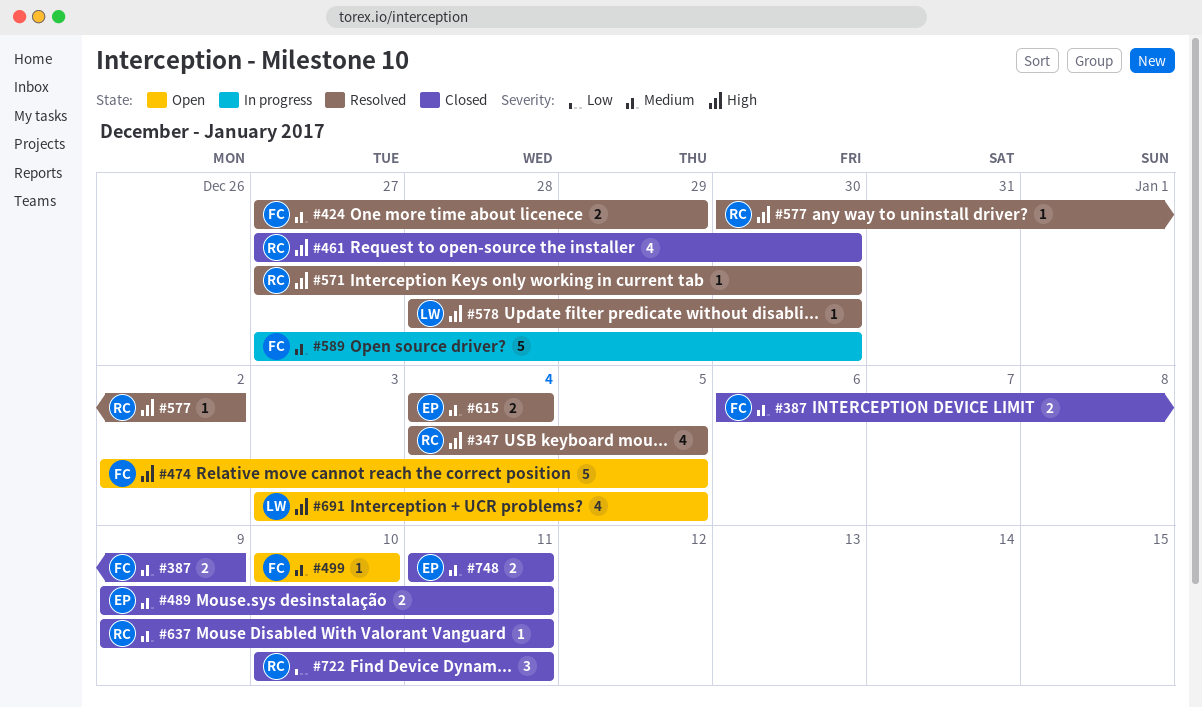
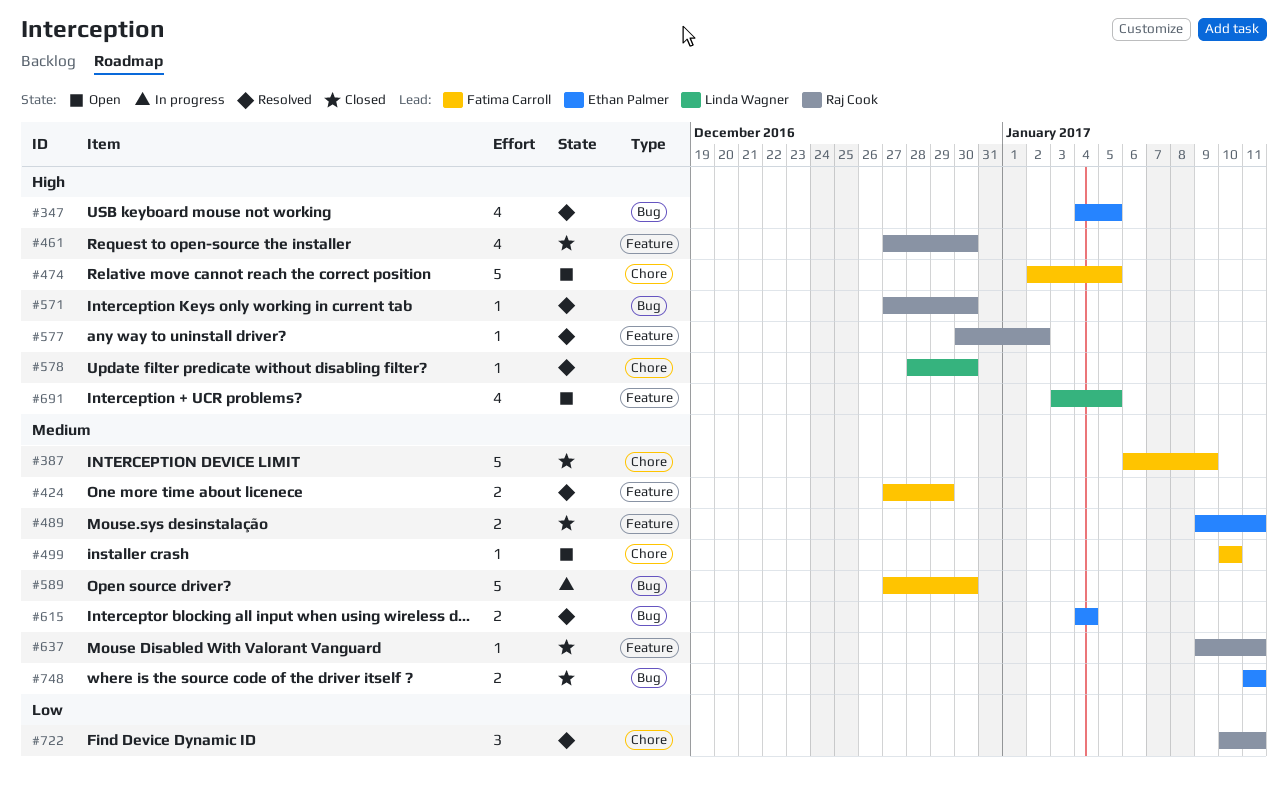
#347, owner: Raj Cook -> Ethan Palmer
#387, estimate: 2 -> 5
#722, status: Closed -> Resolved

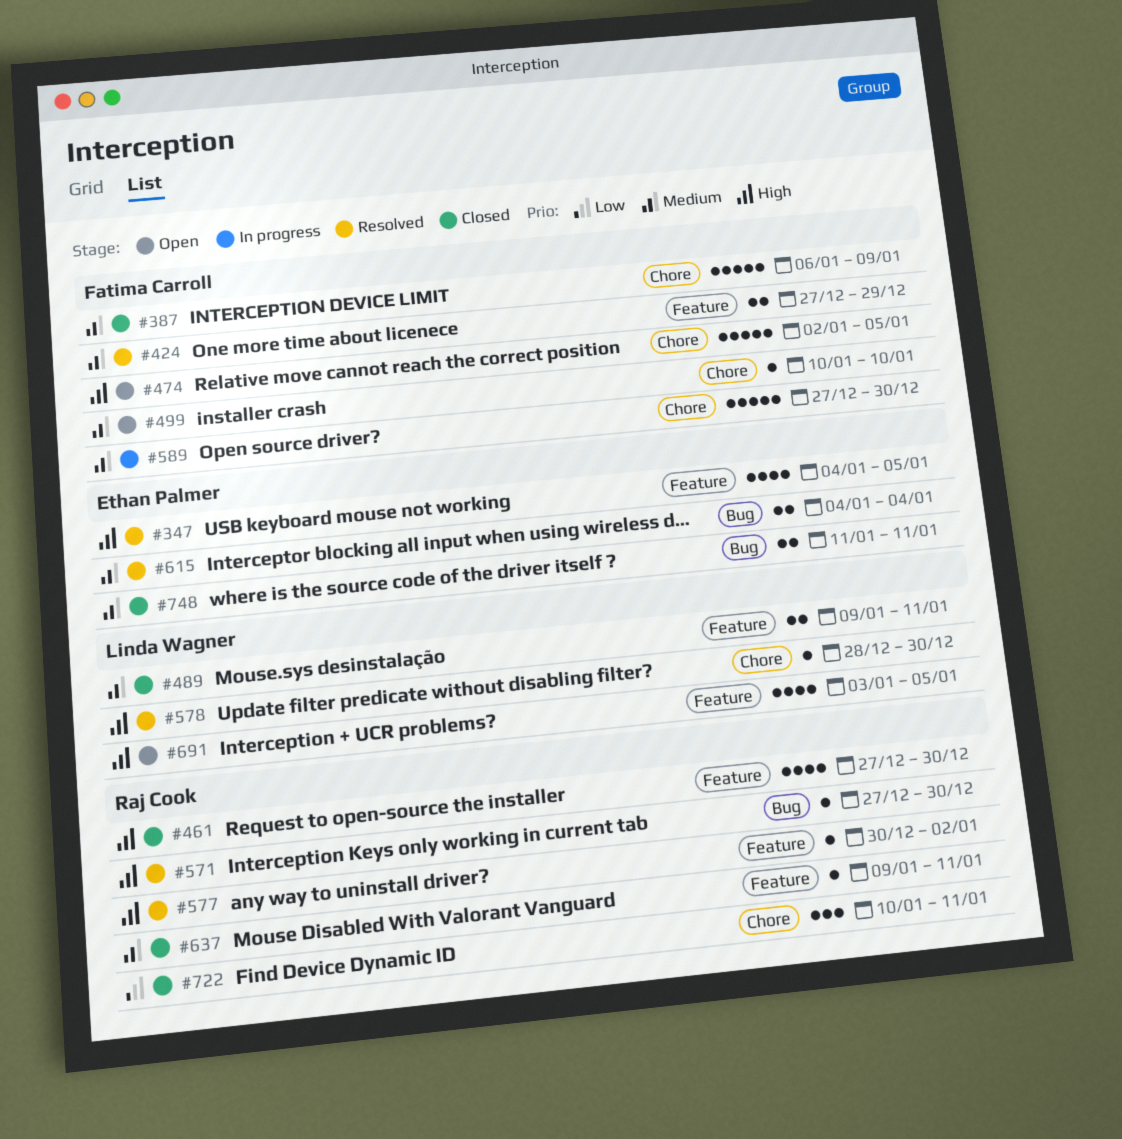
#347, label: Bug -> Feature
#489, owner: Ethan Palmer -> Linda Wagner
#589, label: Bug -> Chore
#722, status: Resolved -> Closed

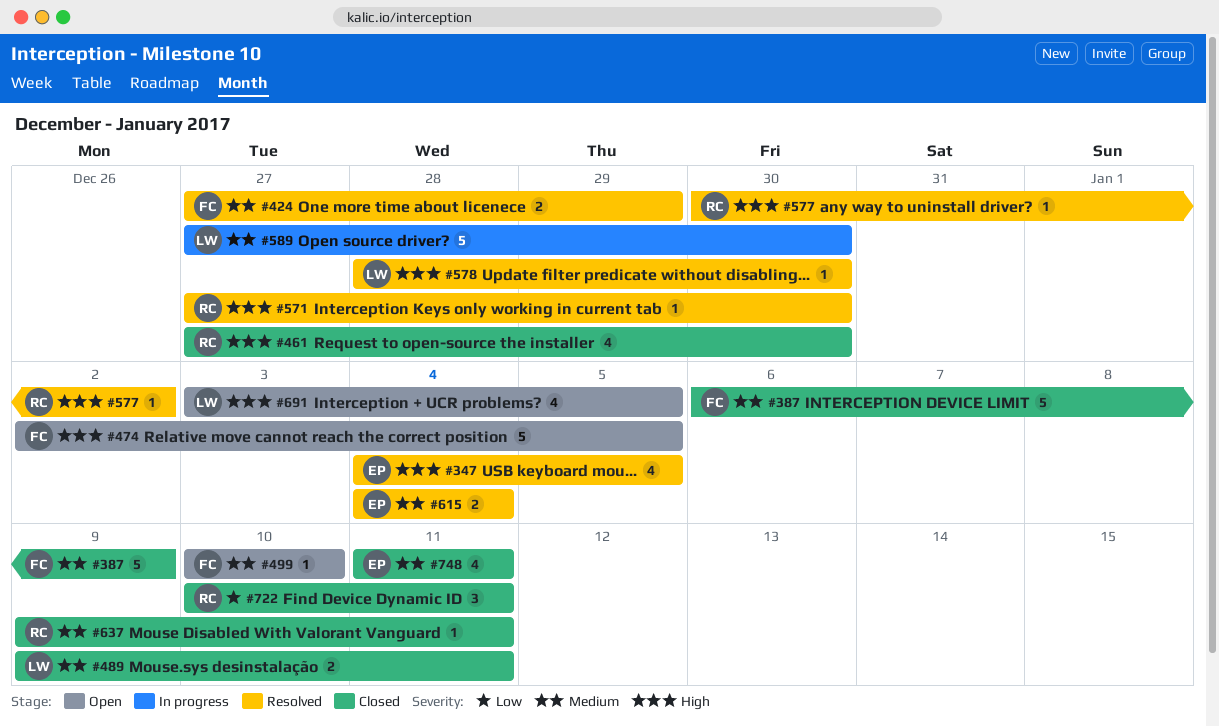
#589, owner: Fatima Carroll -> Linda Wagner
#748, estimate: 2 -> 4

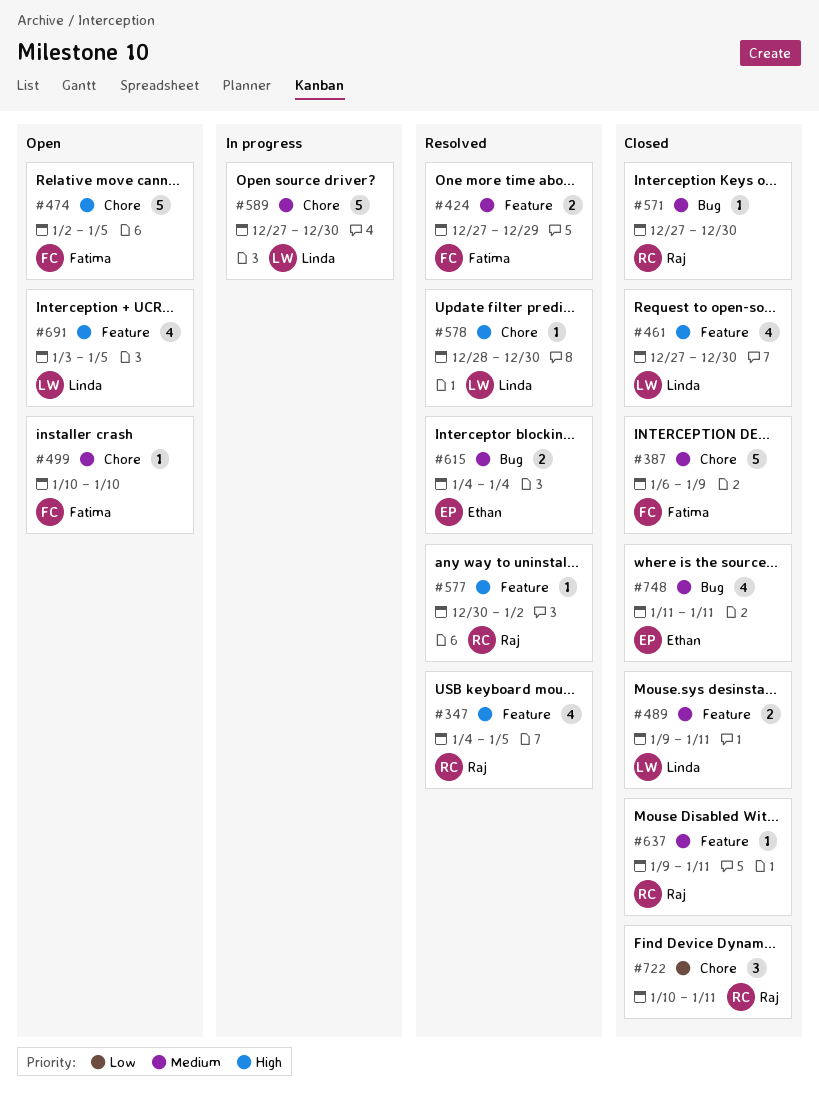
#347, owner: Ethan -> Raj
#461, owner: Raj -> Linda
#571, status: Resolved -> Closed
#571, priority: High -> Medium

